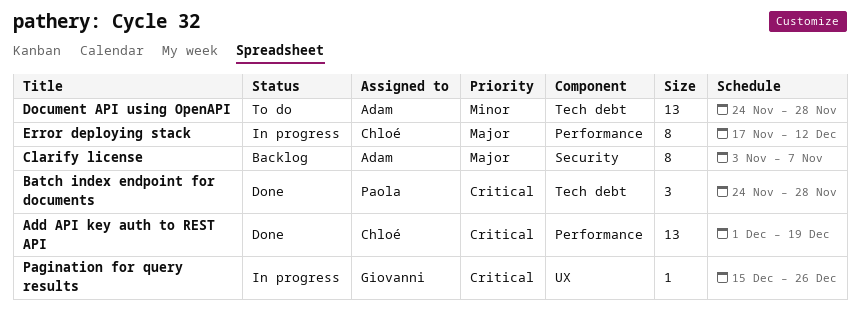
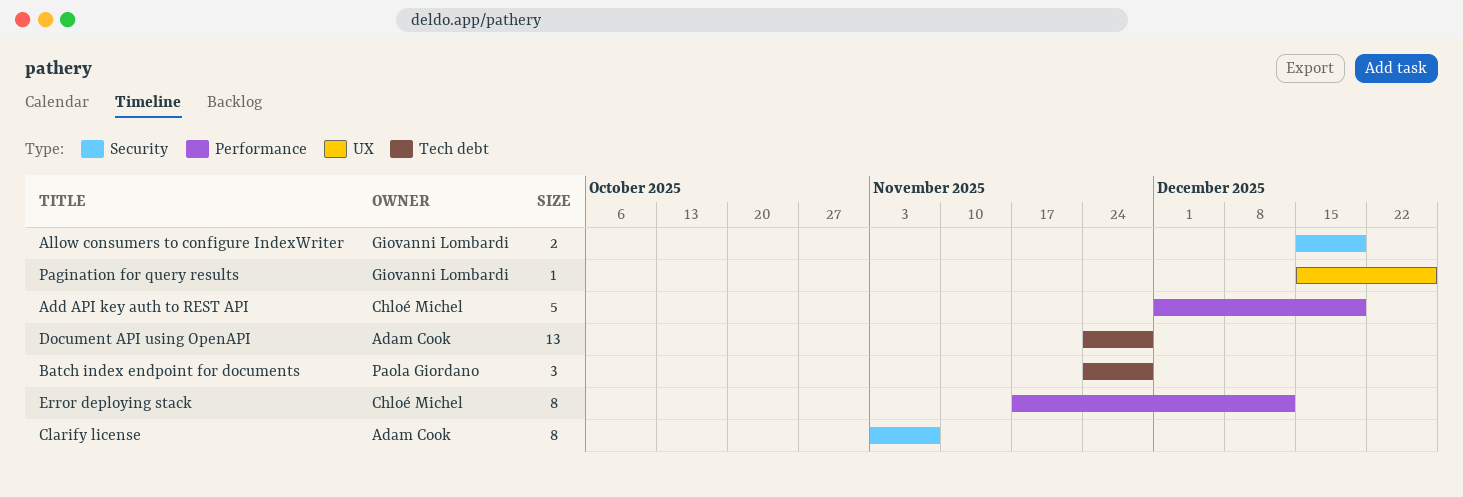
Add API key auth to REST API, estimate: 13 -> 5
Allow consumers to configure IndexWriter: none -> present

